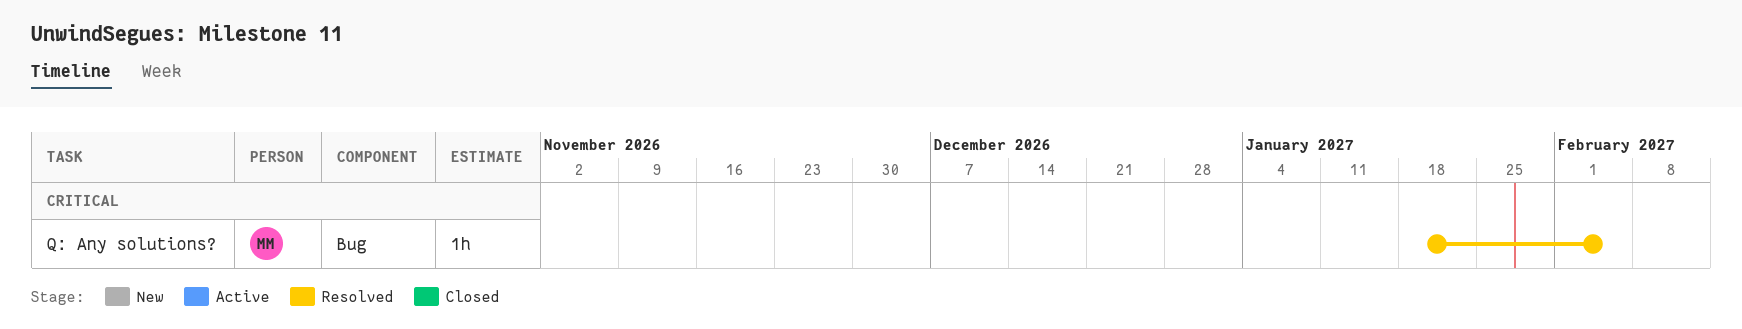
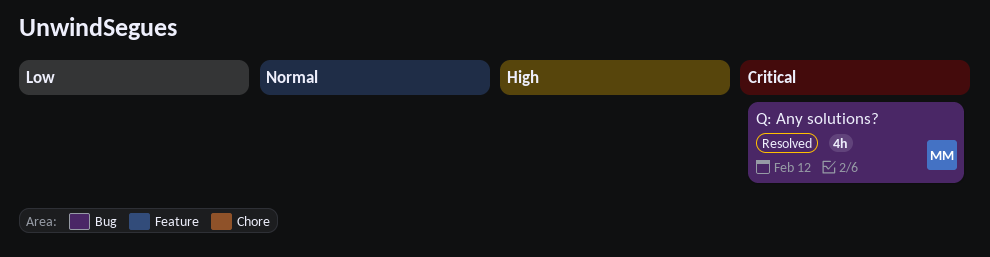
Q: Any solutions?, estimate: 1h -> 4h
Q: Any solutions?, due: Feb 5 -> Feb 12

